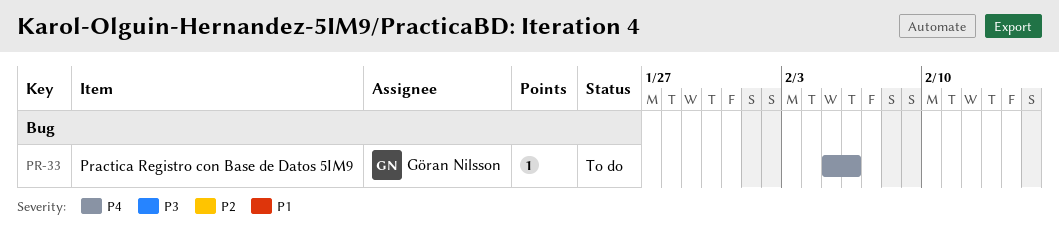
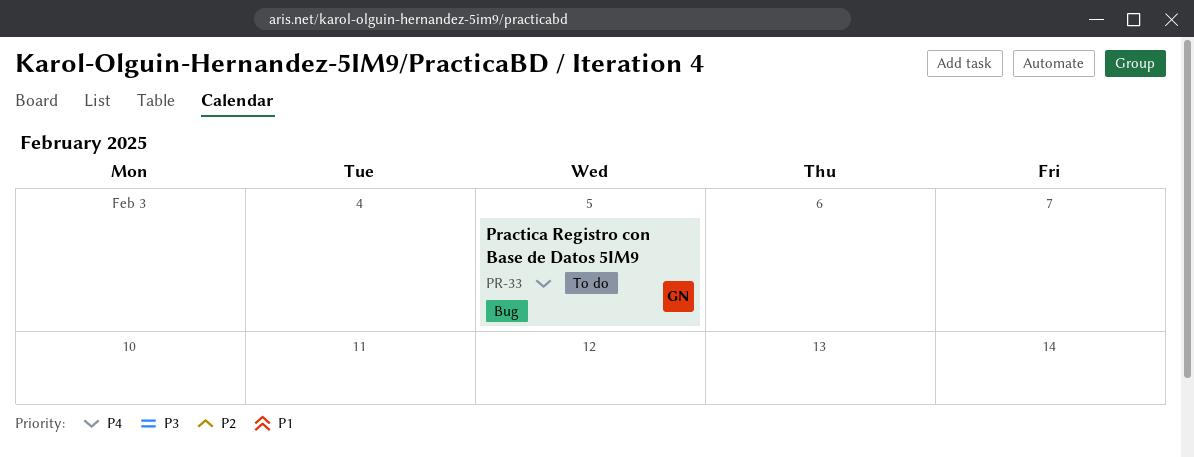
PR-33, due: Feb 6 -> Feb 5

